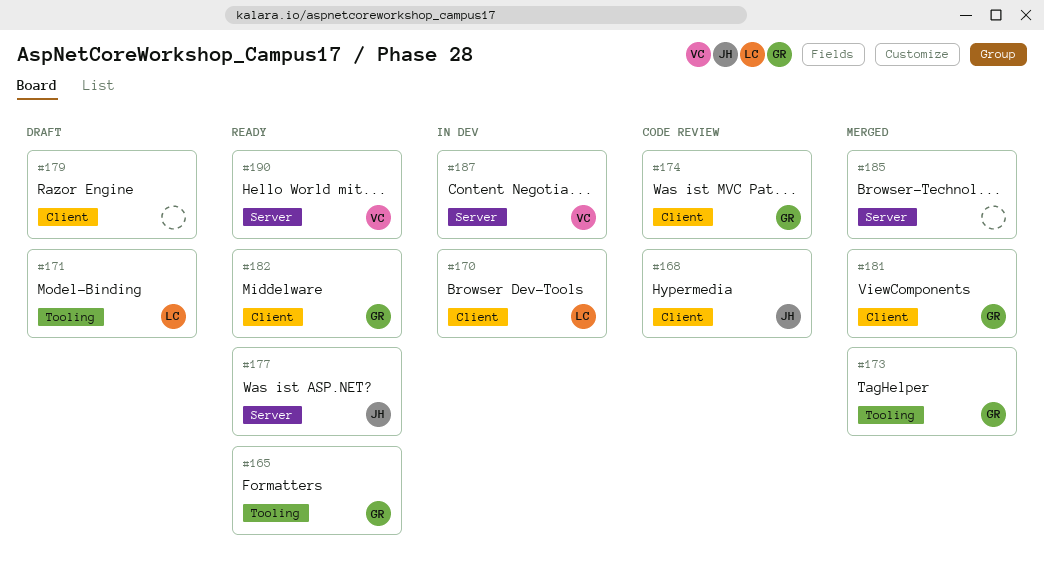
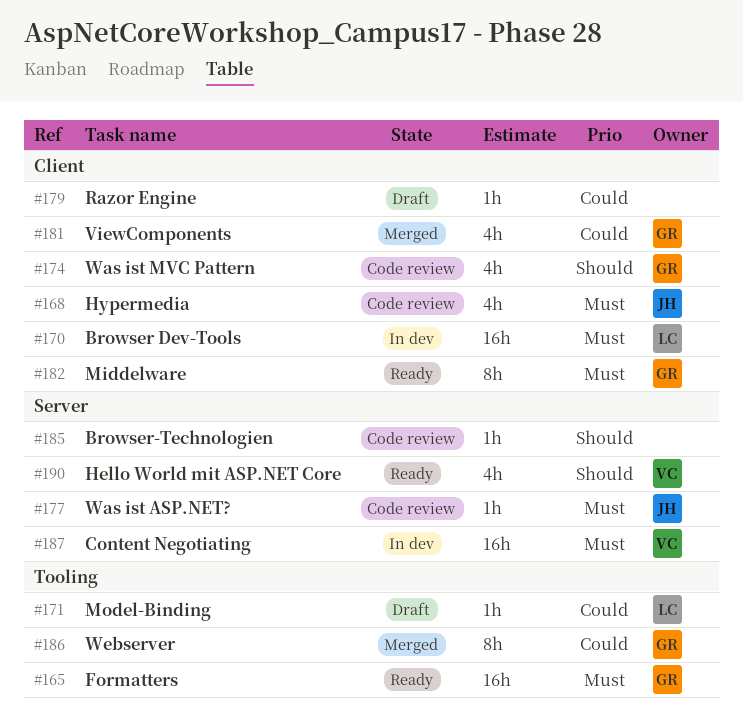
#173: present -> none
#177, status: Ready -> Code review
#185, status: Merged -> Code review
#186: none -> present

